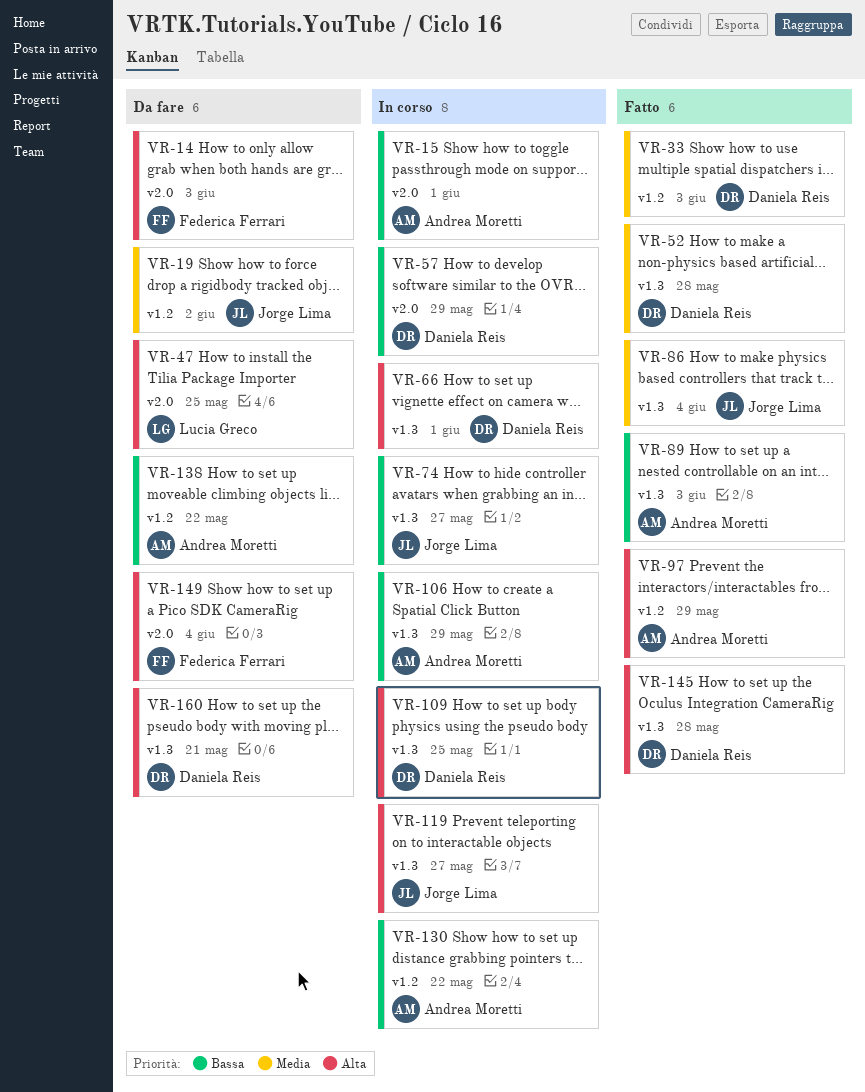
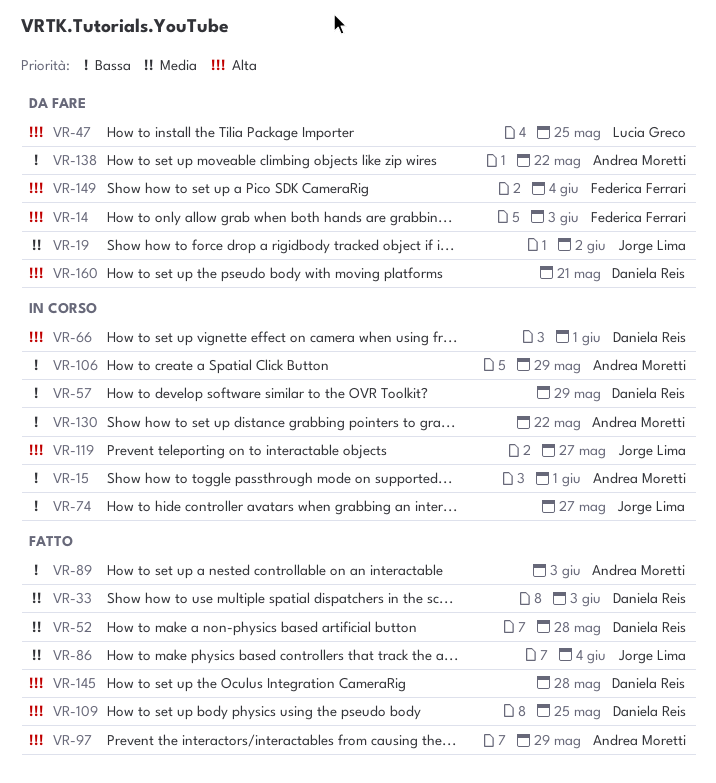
VR-109, status: In corso -> Fatto

